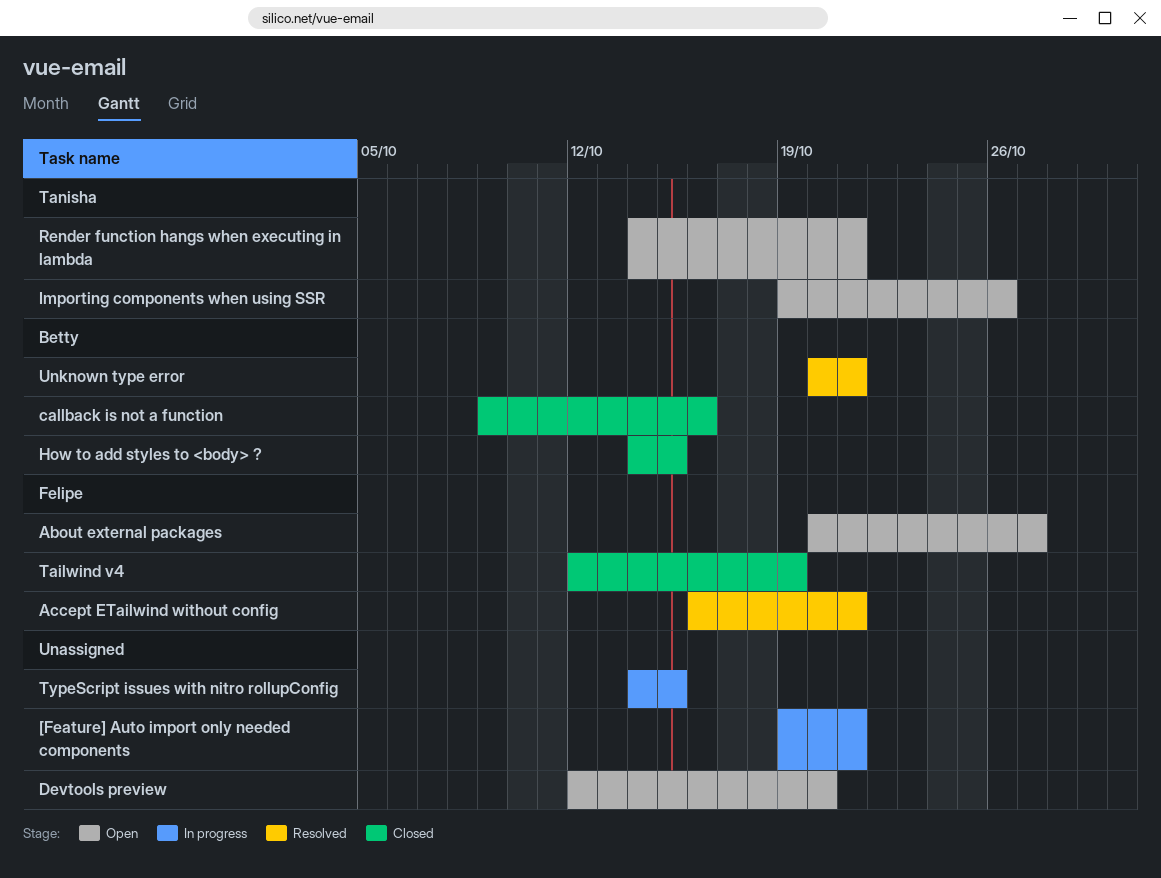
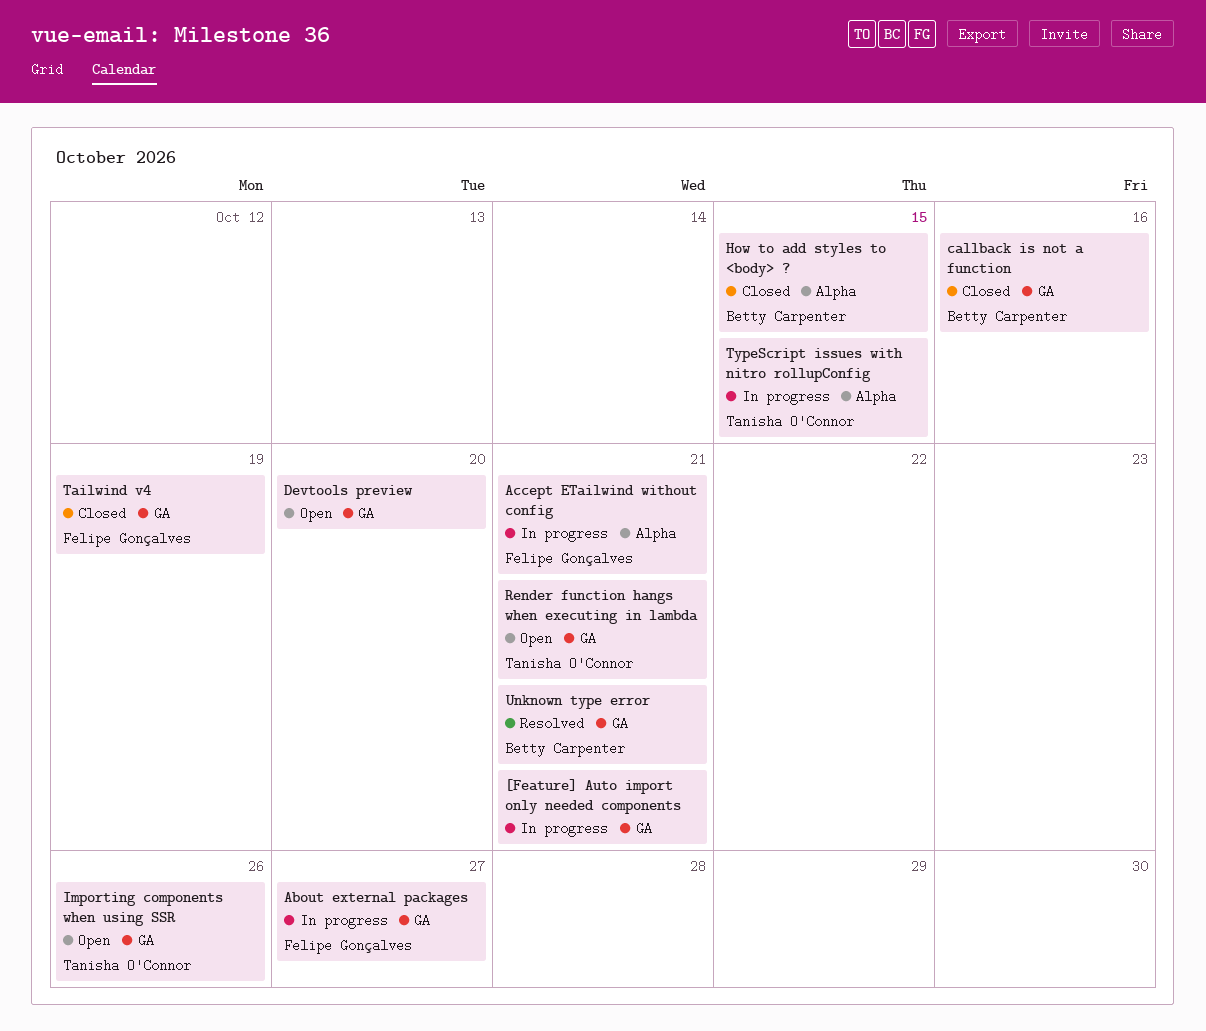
About external packages, status: Open -> In progress
Accept ETailwind without config, status: Resolved -> In progress
TypeScript issues with nitro rollupConfig, owner: none -> Tanisha O'Connor

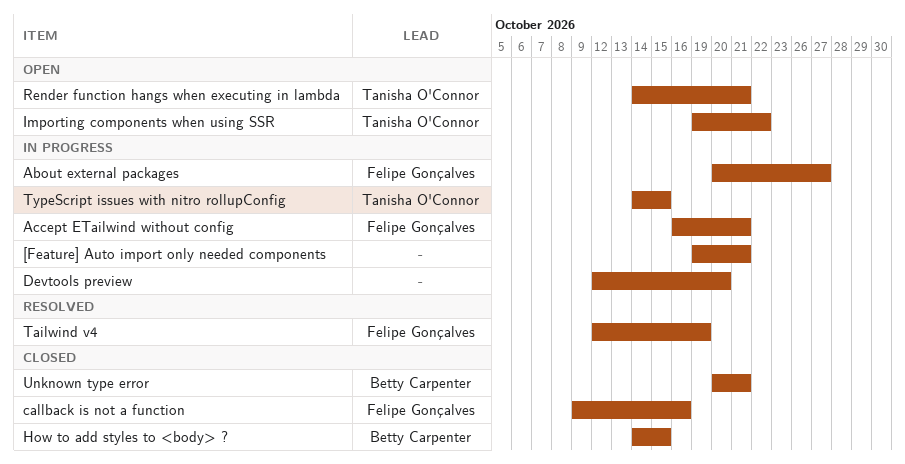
callback is not a function, owner: Betty Carpenter -> Felipe Gonçalves
Devtools preview, status: Open -> In progress
Importing components when using SSR, due: Oct 26 -> Oct 22
Tailwind v4, status: Closed -> Resolved
Unknown type error, status: Resolved -> Closed

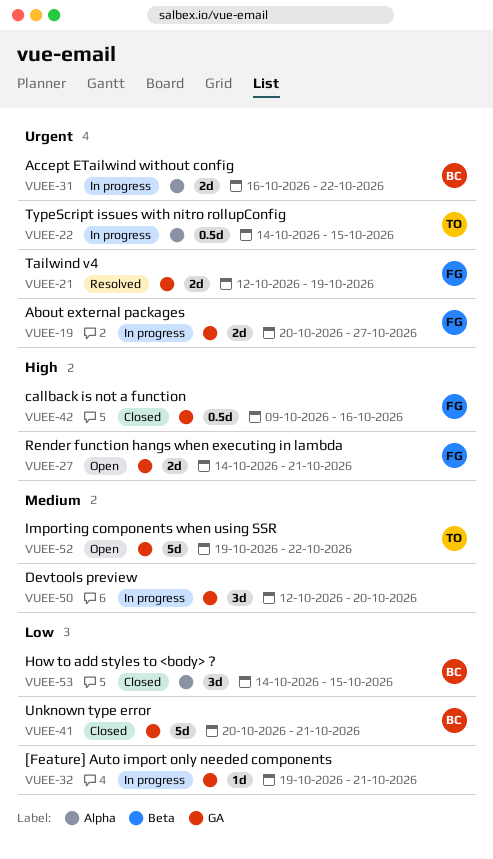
Accept ETailwind without config, owner: Felipe Gonçalves -> Betty Carpenter
Accept ETailwind without config, due: Oct 21 -> Oct 22
Render function hangs when executing in lambda, owner: Tanisha O'Connor -> Felipe Gonçalves

